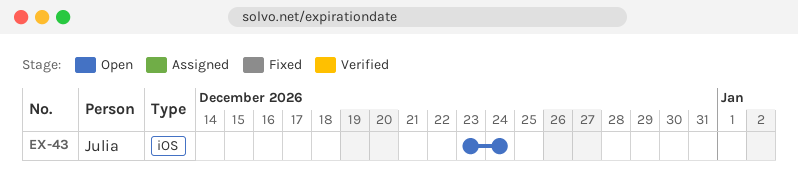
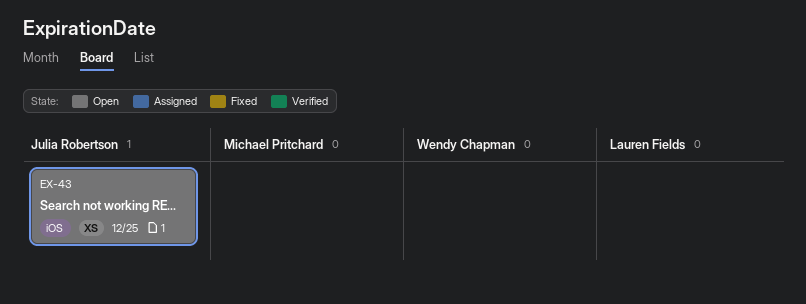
EX-43, due: Dec 24 -> Dec 25

